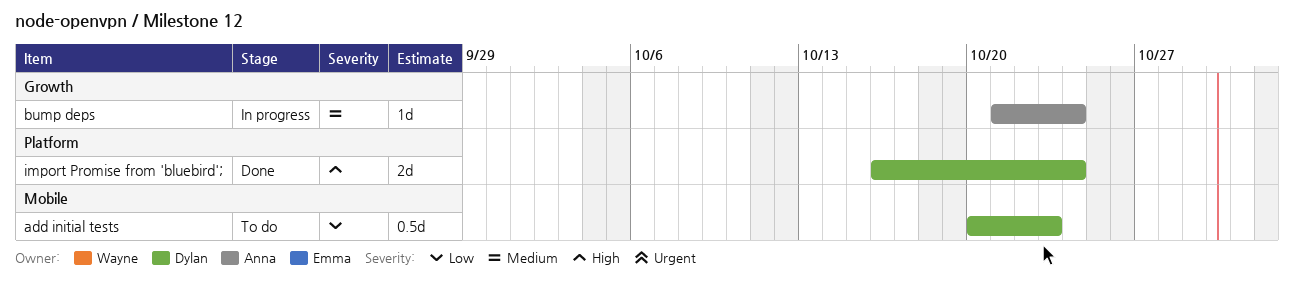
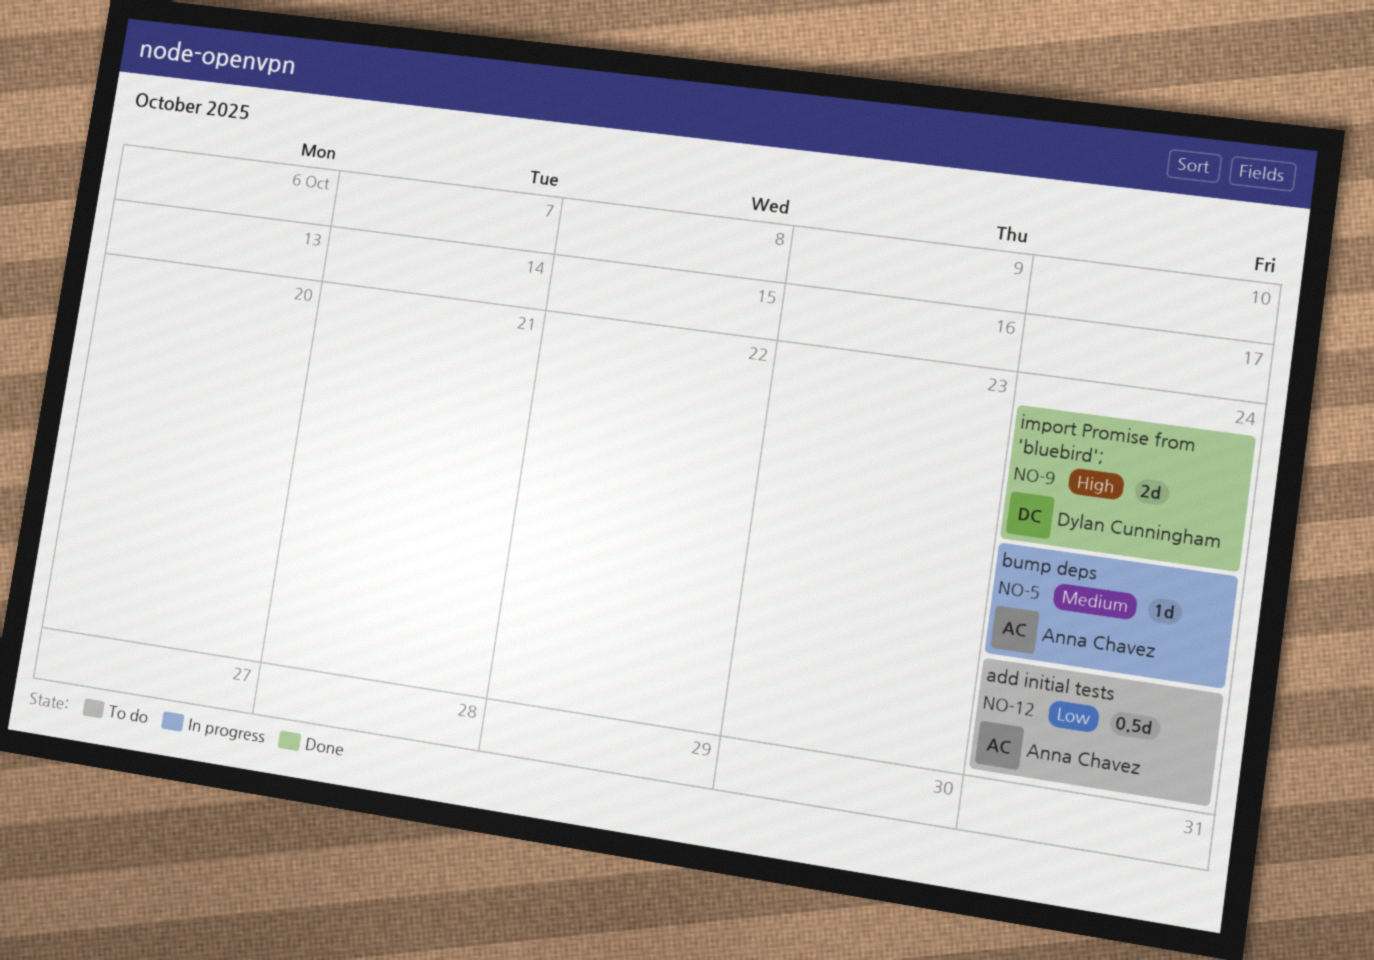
add initial tests, owner: Dylan Cunningham -> Anna Chavez
add initial tests, due: Oct 23 -> Oct 24

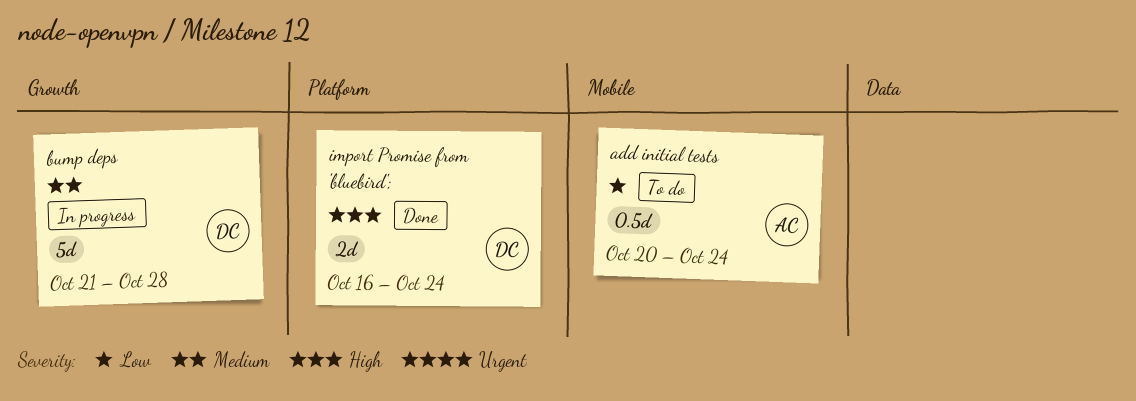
bump deps, owner: Anna Chavez -> Dylan Cunningham
bump deps, estimate: 1d -> 5d
bump deps, due: Oct 24 -> Oct 28

